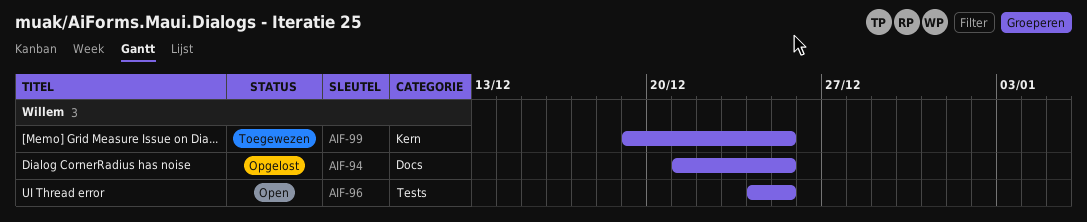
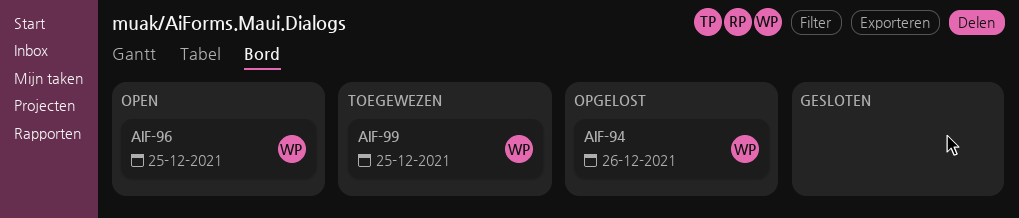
AIF-94, due: Dec 25 -> Dec 26

